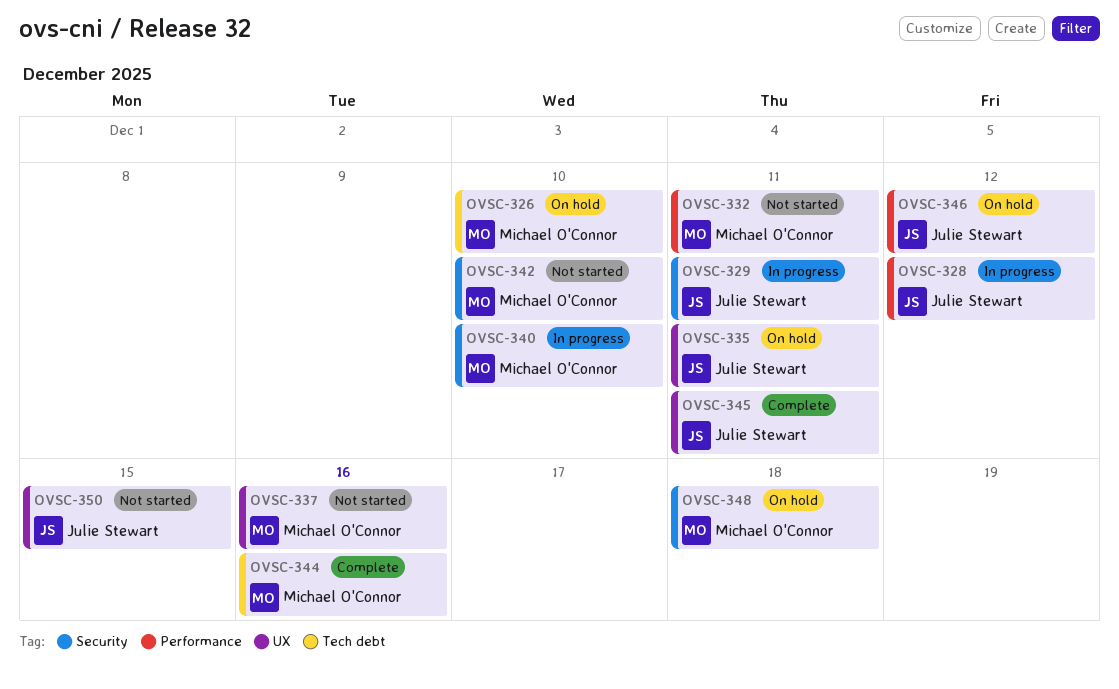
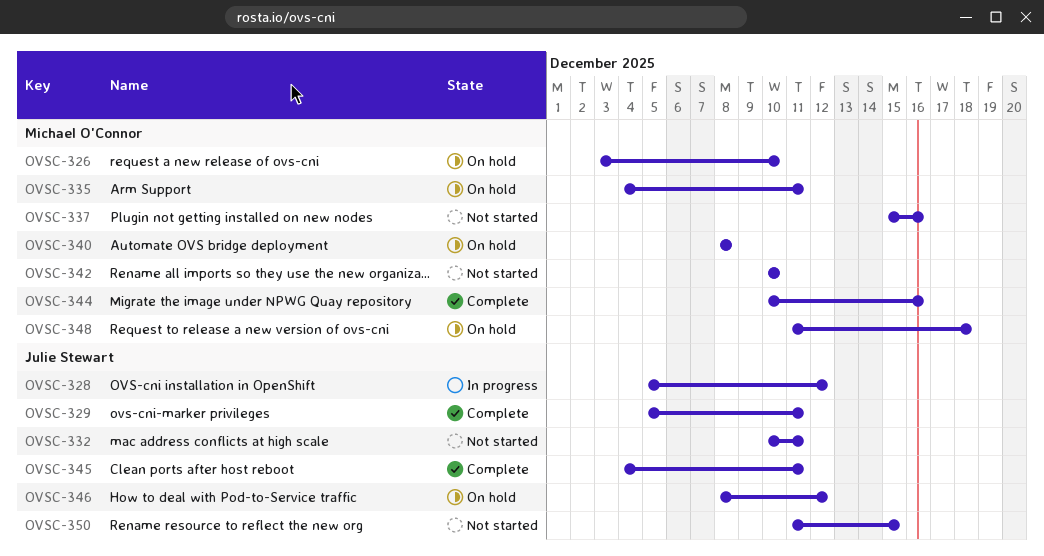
OVSC-329, status: In progress -> Complete
OVSC-332, owner: Michael O'Connor -> Julie Stewart
OVSC-335, owner: Julie Stewart -> Michael O'Connor
OVSC-340, status: In progress -> On hold
OVSC-340, due: Dec 10 -> Dec 8

